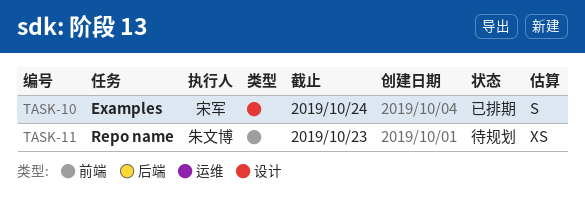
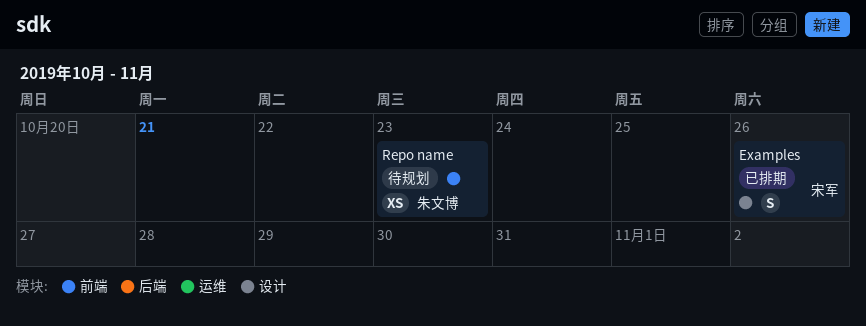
Examples, due: Oct 24 -> Oct 26

